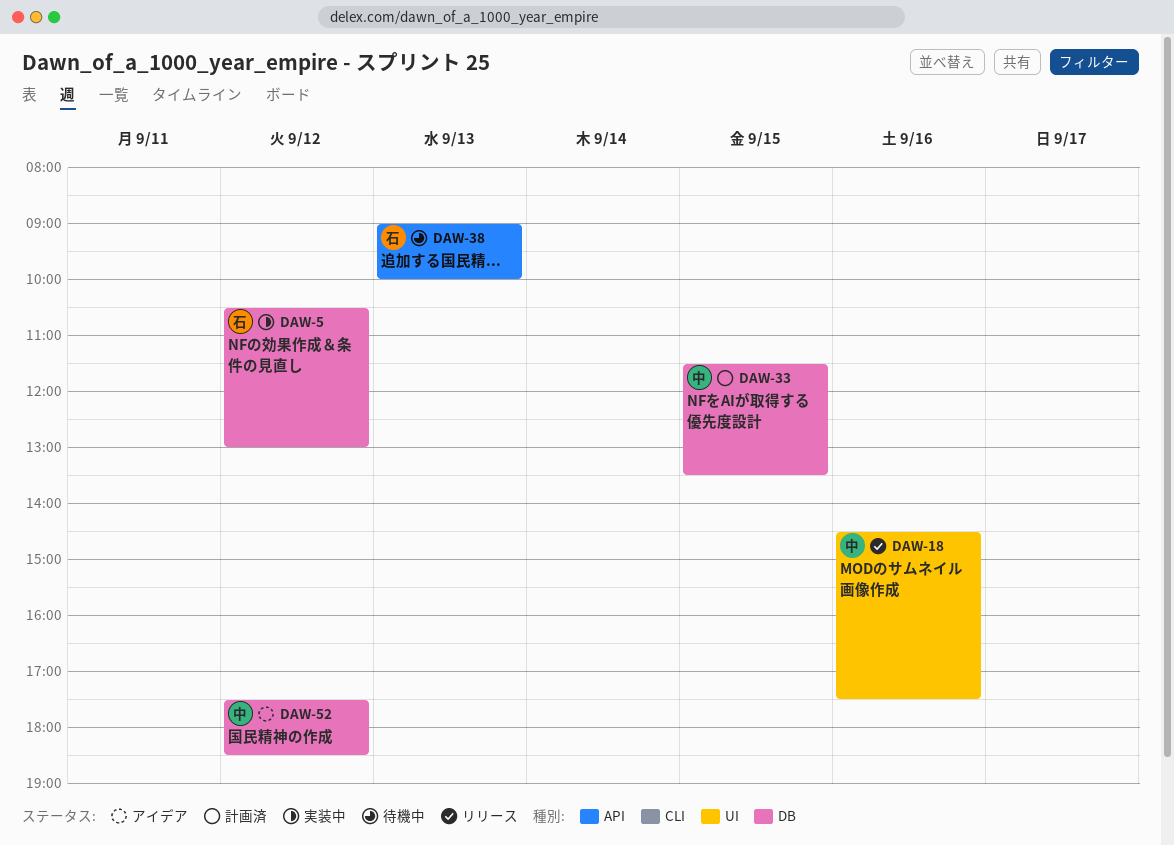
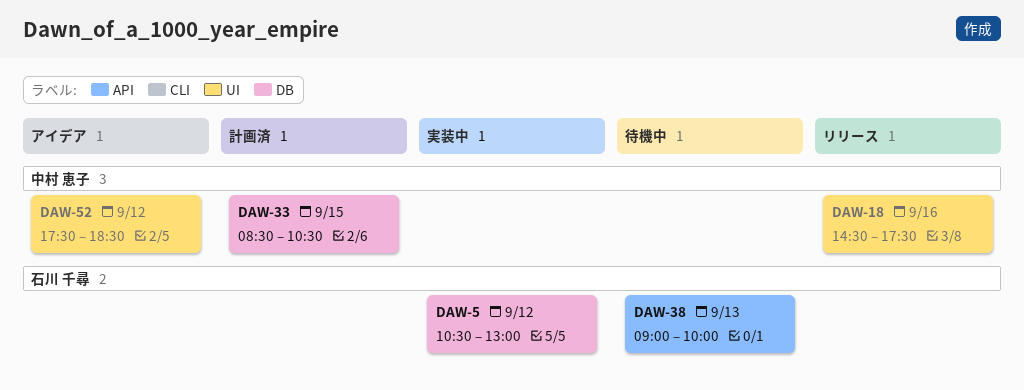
DAW-33, begins: 11:30 -> 08:30
DAW-33, ends: 13:30 -> 10:30
DAW-52, label: DB -> UI

